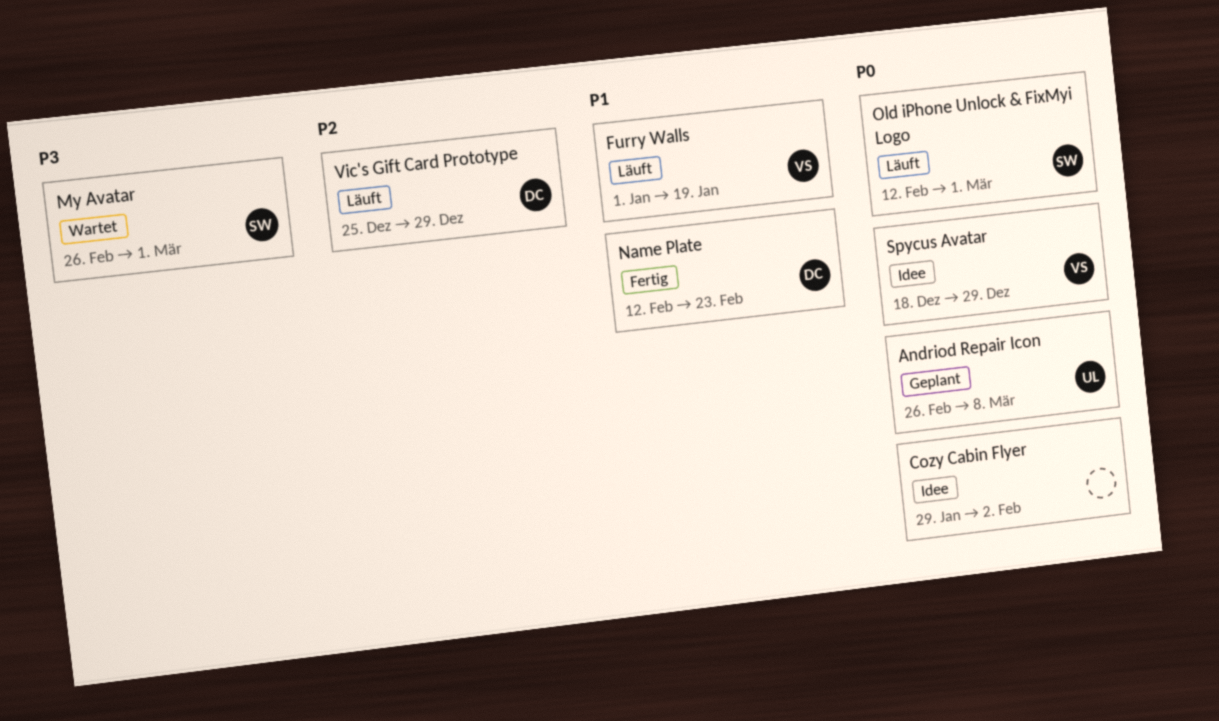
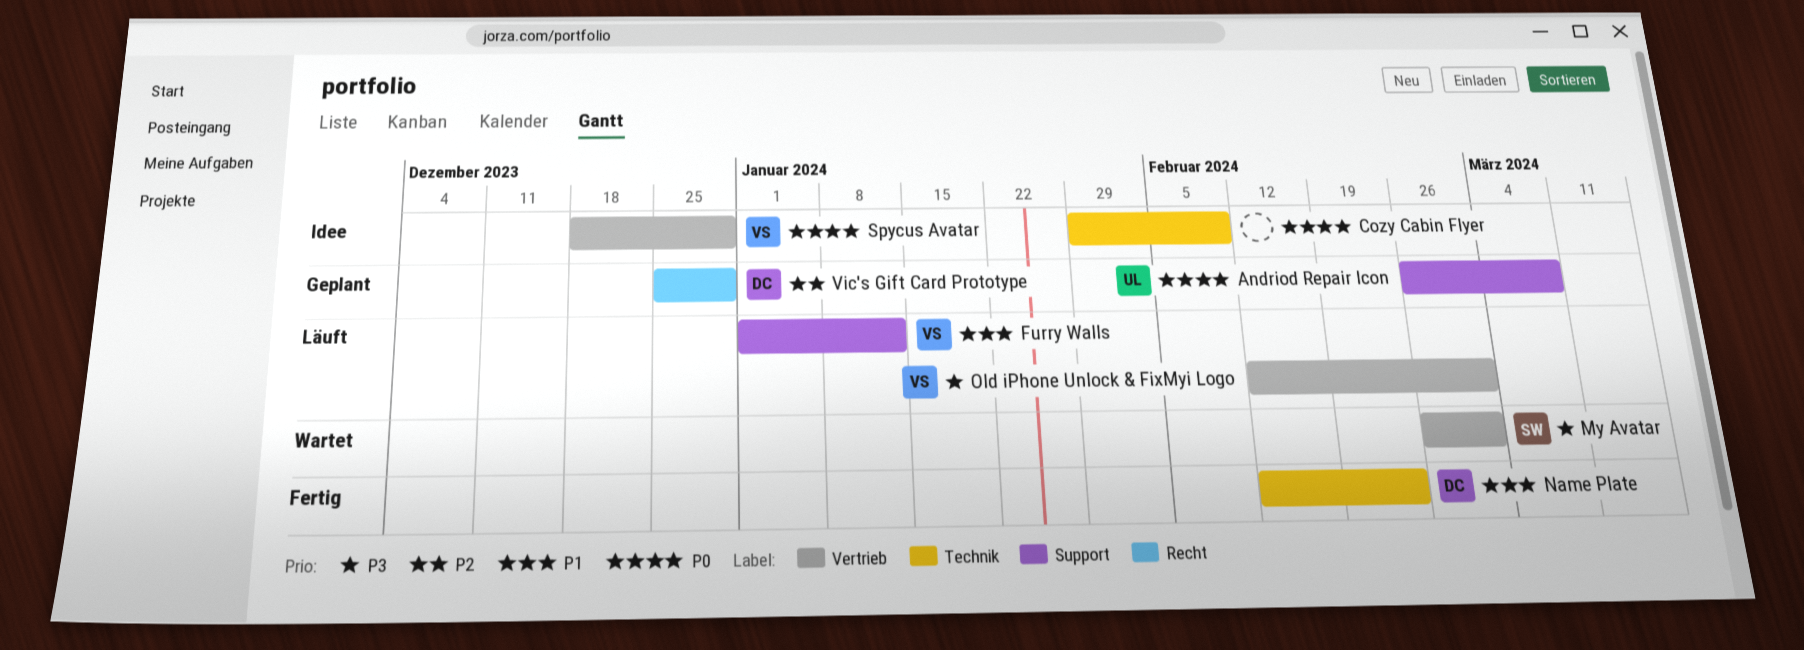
Cozy Cabin Flyer, due: Feb 2 -> Feb 9
Furry Walls, due: Jan 19 -> Jan 12
Old iPhone Unlock & FixMyi Logo, owner: SW -> VS
Old iPhone Unlock & FixMyi Logo, priority: P0 -> P3
Vic's Gift Card Prototype, status: Läuft -> Geplant

